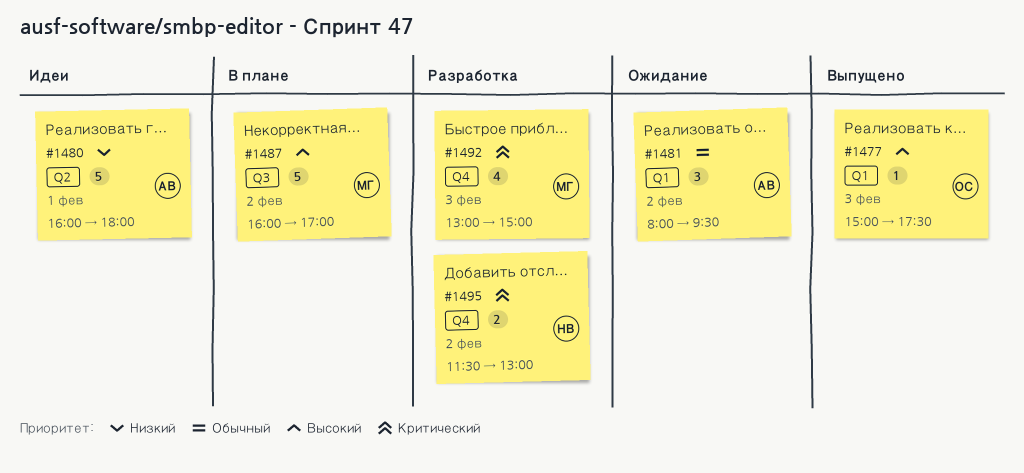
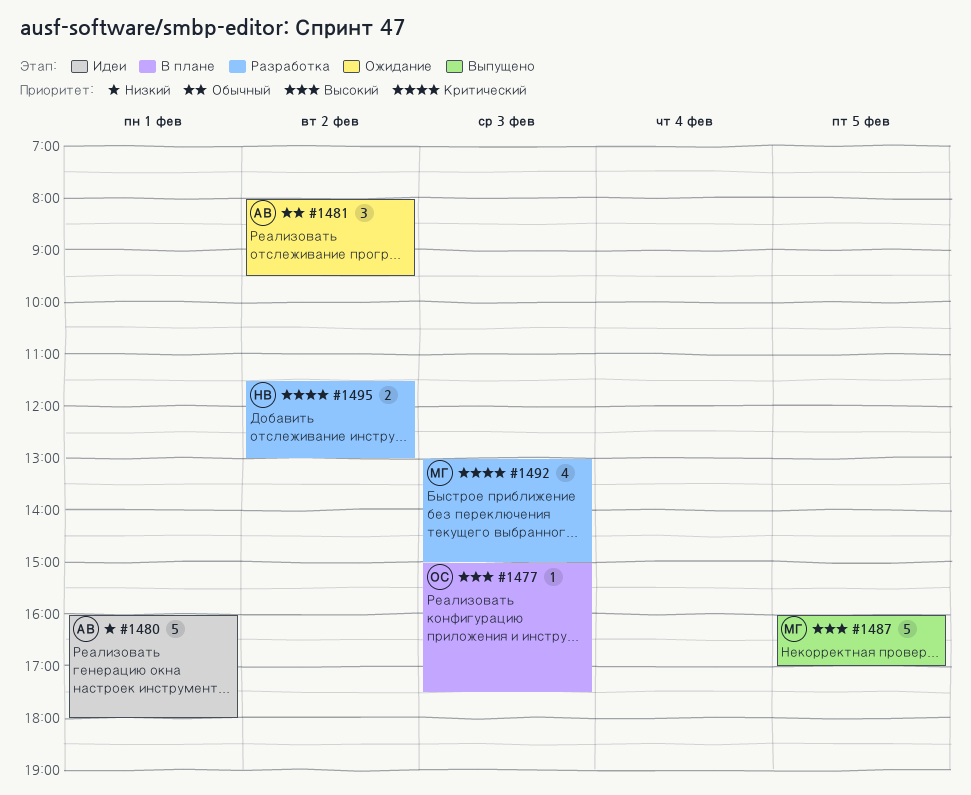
#1477, status: Выпущено -> В плане
#1487, status: В плане -> Выпущено
#1487, day: Feb 2 -> Feb 5

